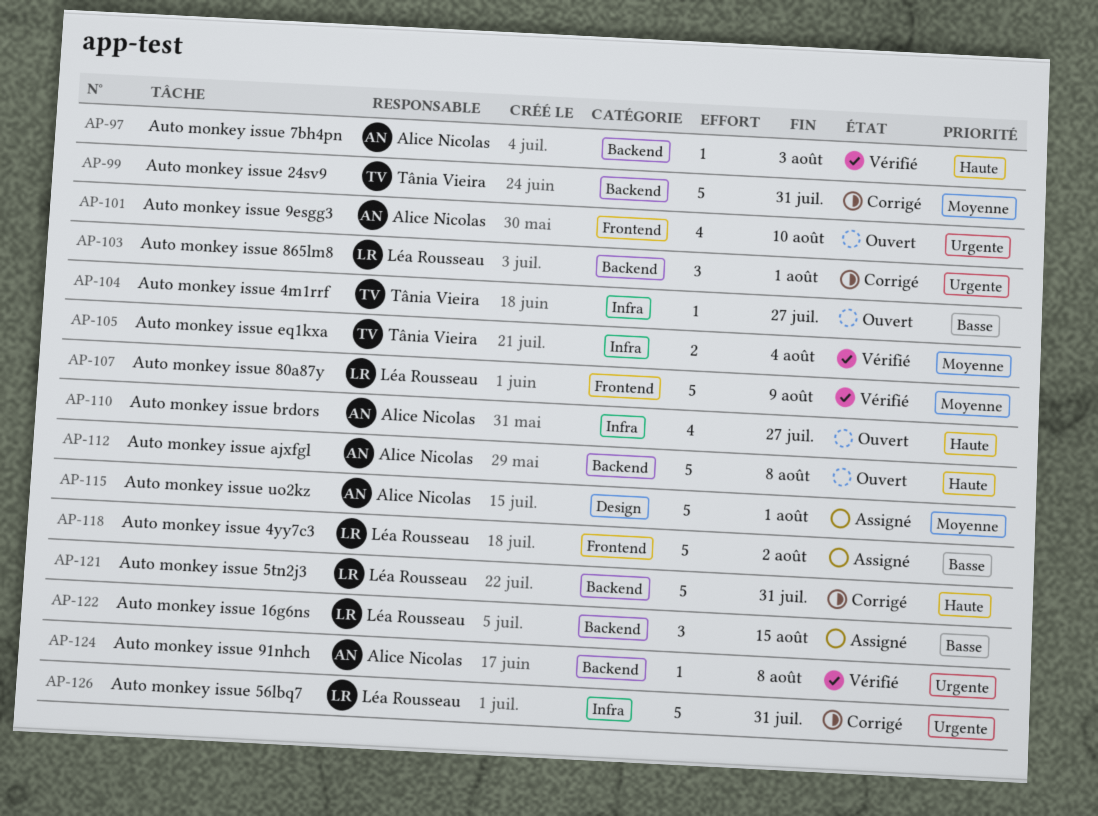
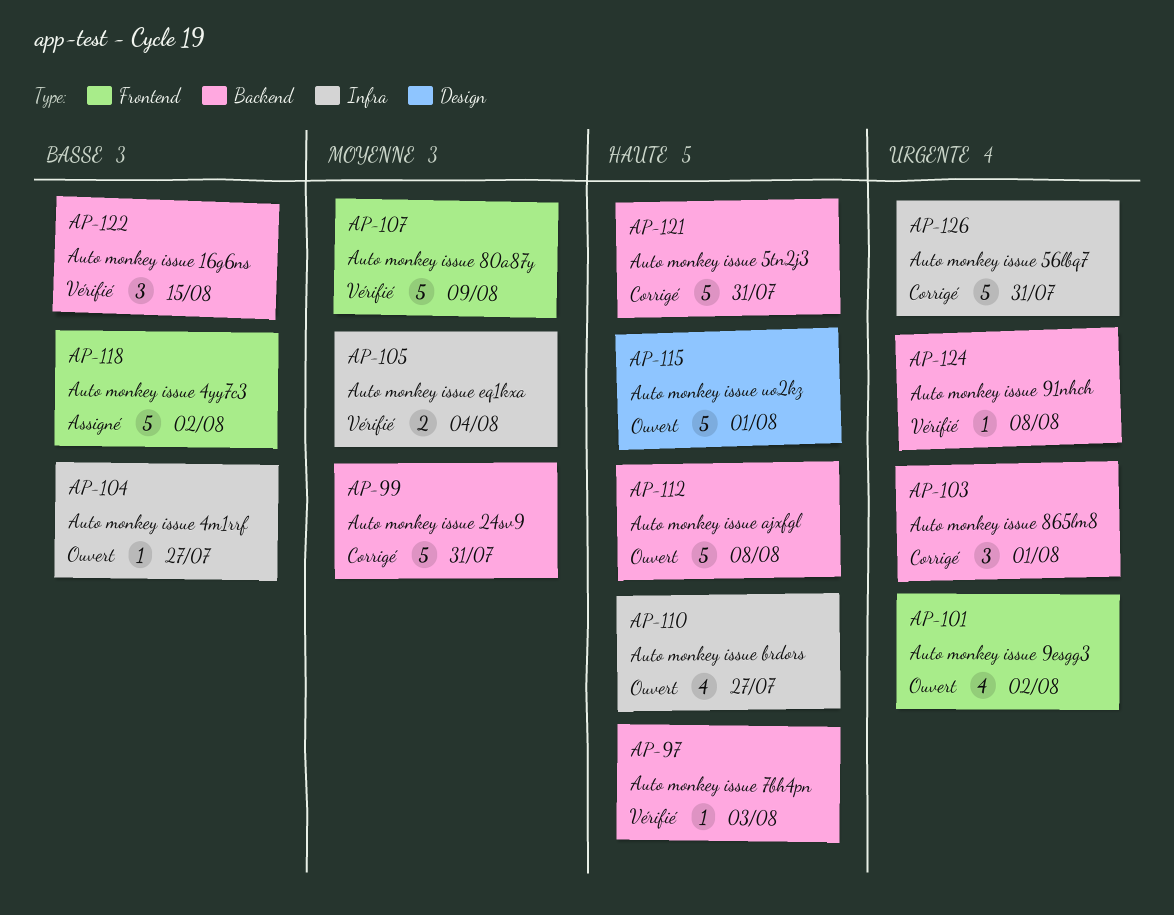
AP-101, due: Aug 10 -> Aug 2
AP-115, status: Assigné -> Ouvert
AP-115, priority: Moyenne -> Haute
AP-122, status: Assigné -> Vérifié

